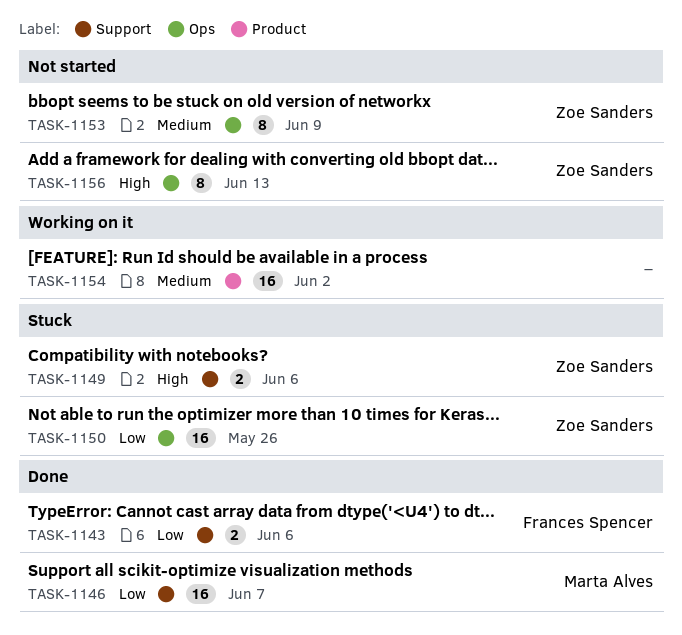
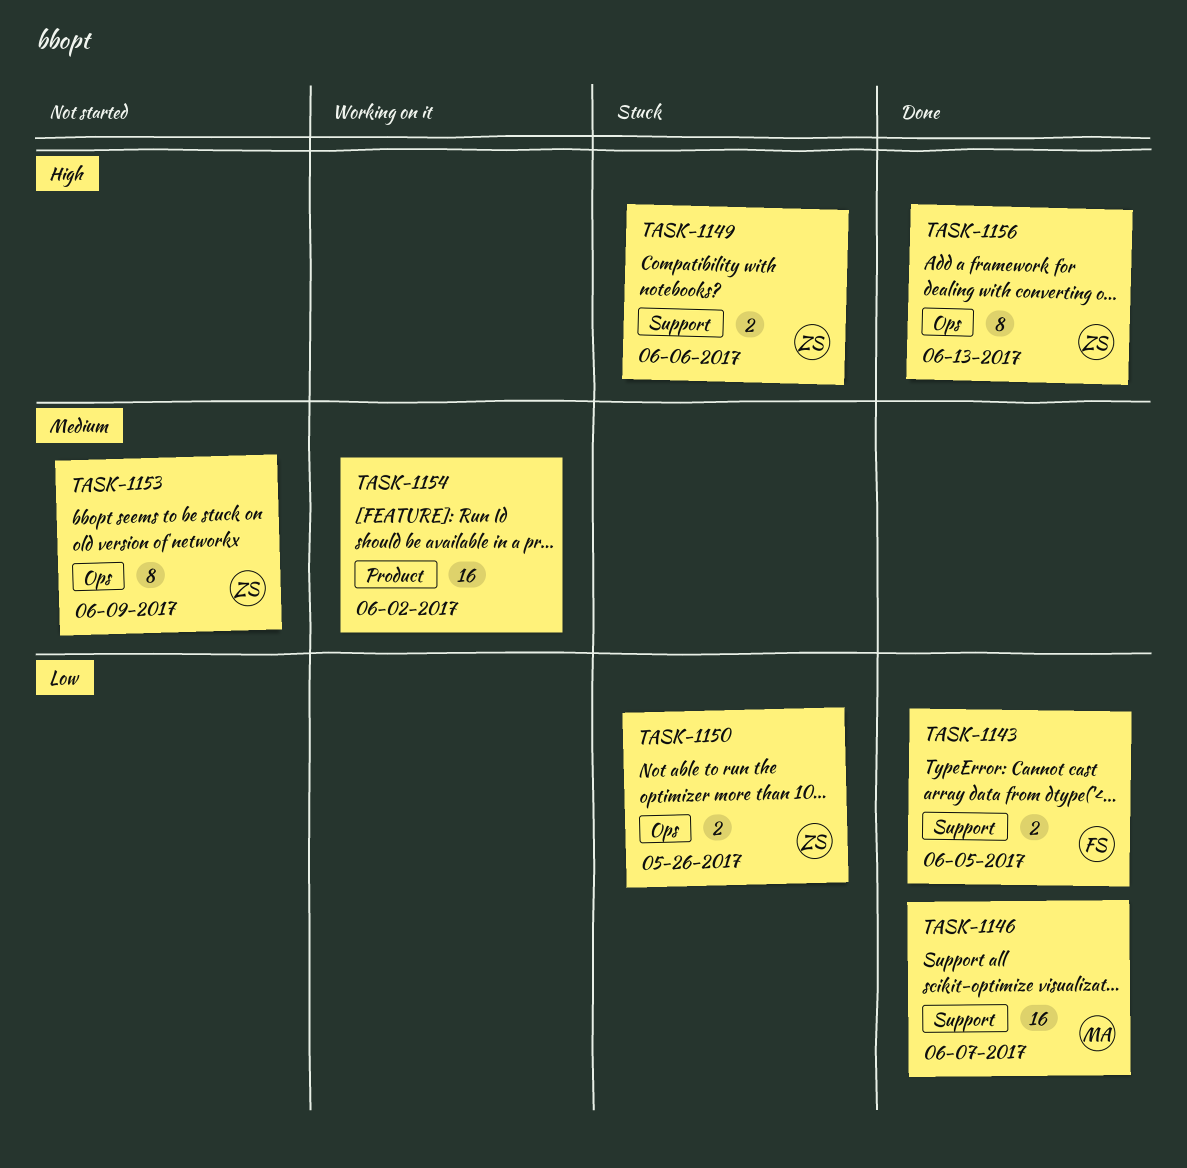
TASK-1143, due: Jun 6 -> Jun 5
TASK-1150, estimate: 16 -> 2
TASK-1156, status: Not started -> Done

